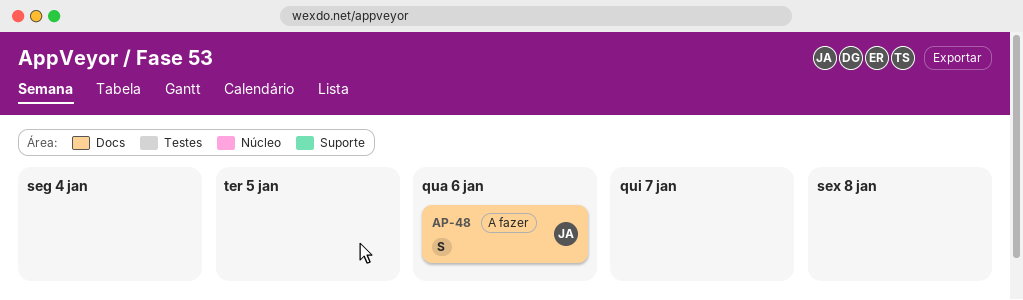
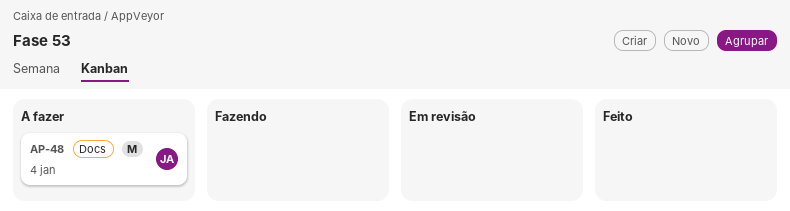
AP-48, estimate: S -> M
AP-48, due: Jan 6 -> Jan 4

